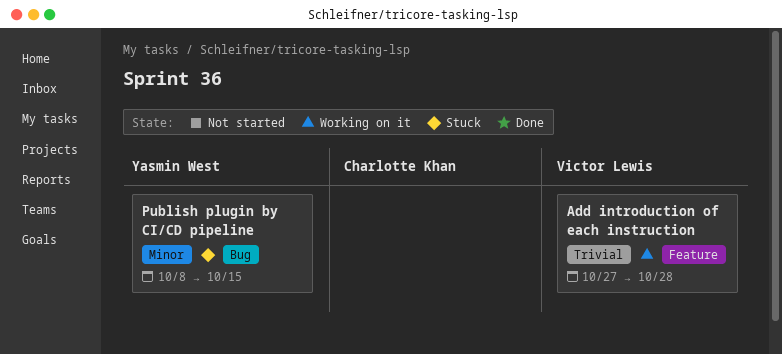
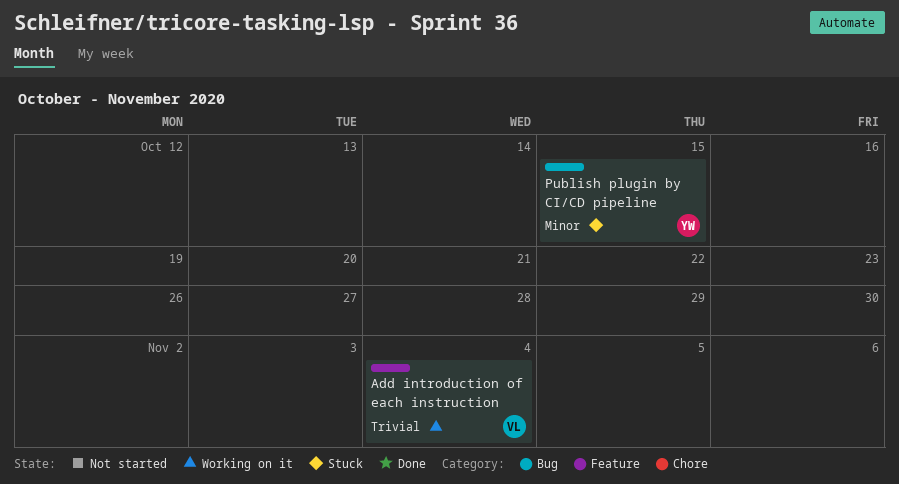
Add introduction of each instruction, due: Oct 28 -> Nov 4

